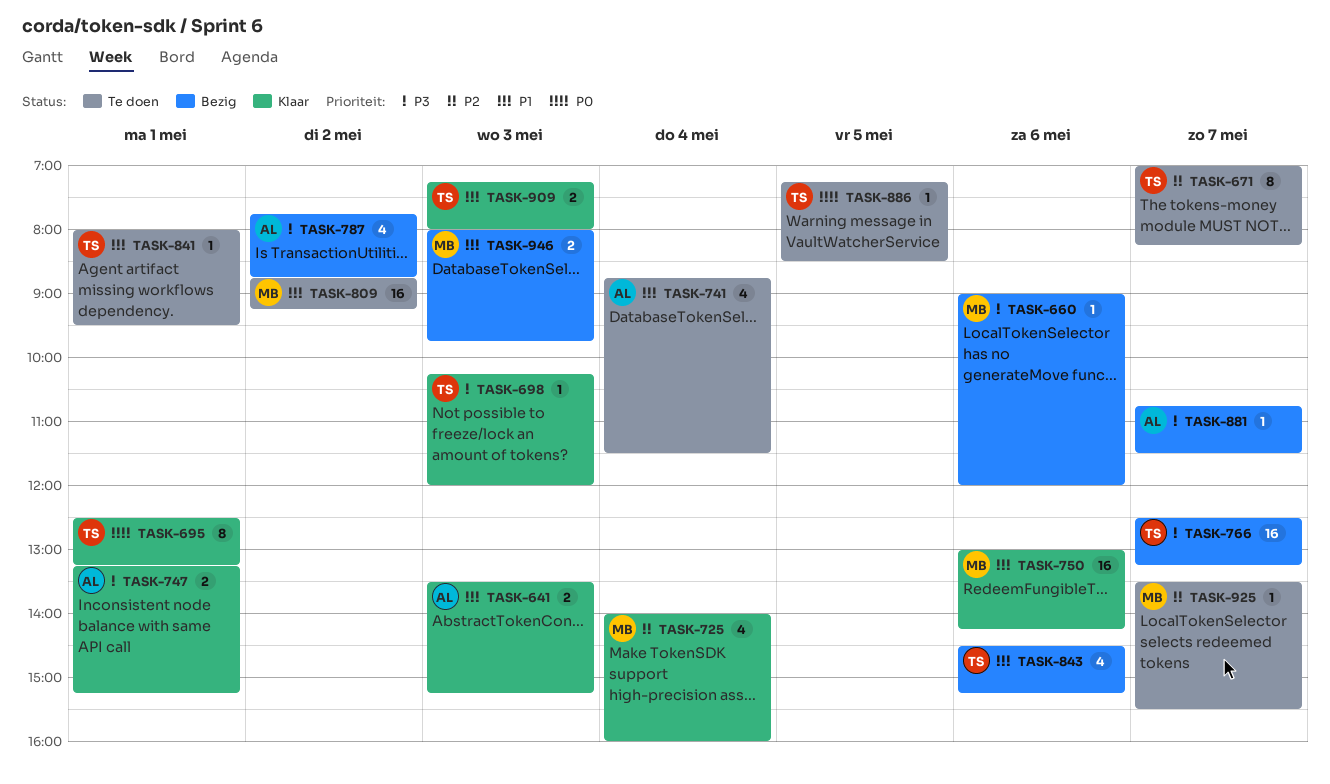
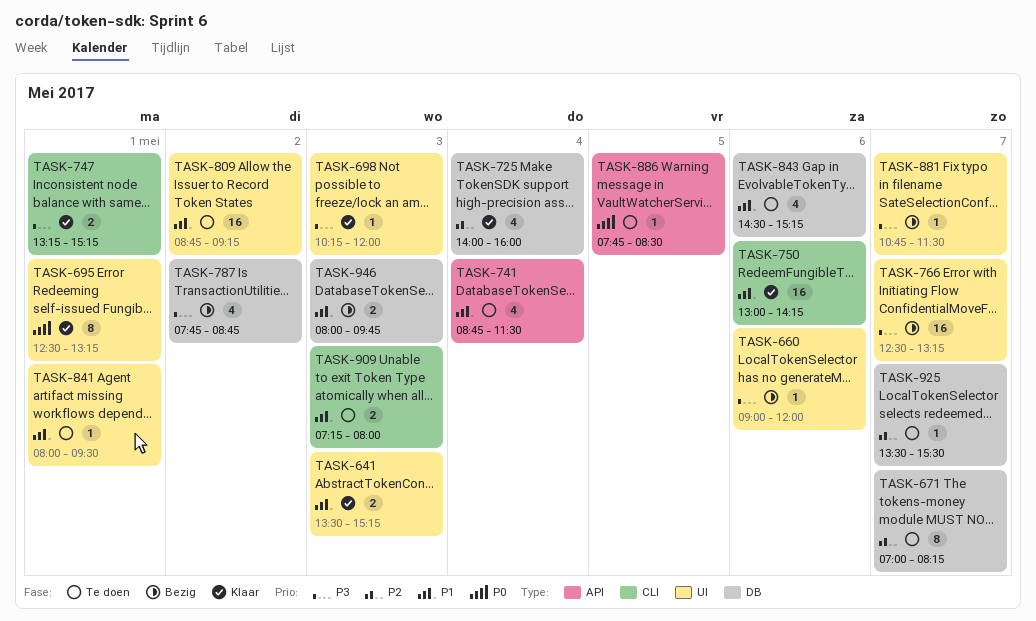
TASK-843, status: Bezig -> Te doen
TASK-886, begins: 07:15 -> 07:45
TASK-909, status: Klaar -> Te doen

